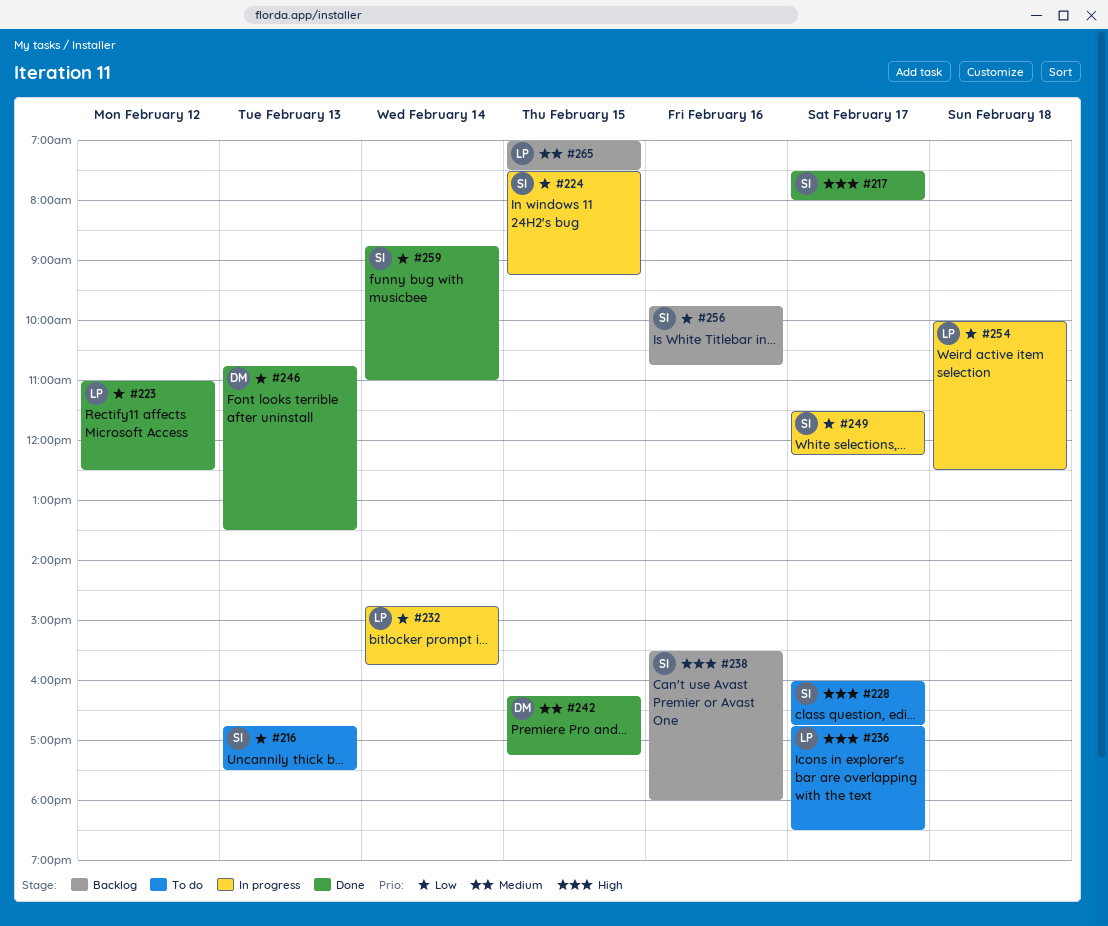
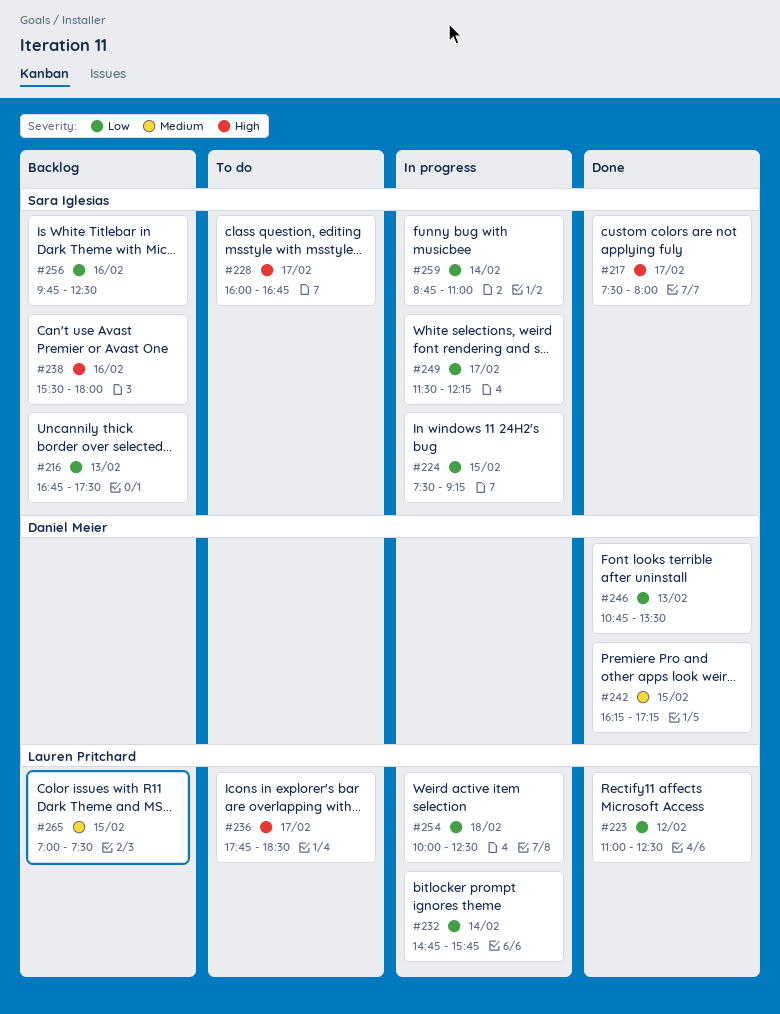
#216, status: To do -> Backlog
#236, begins: 16:45 -> 17:45
#256, ends: 10:45 -> 12:30
#259, status: Done -> In progress

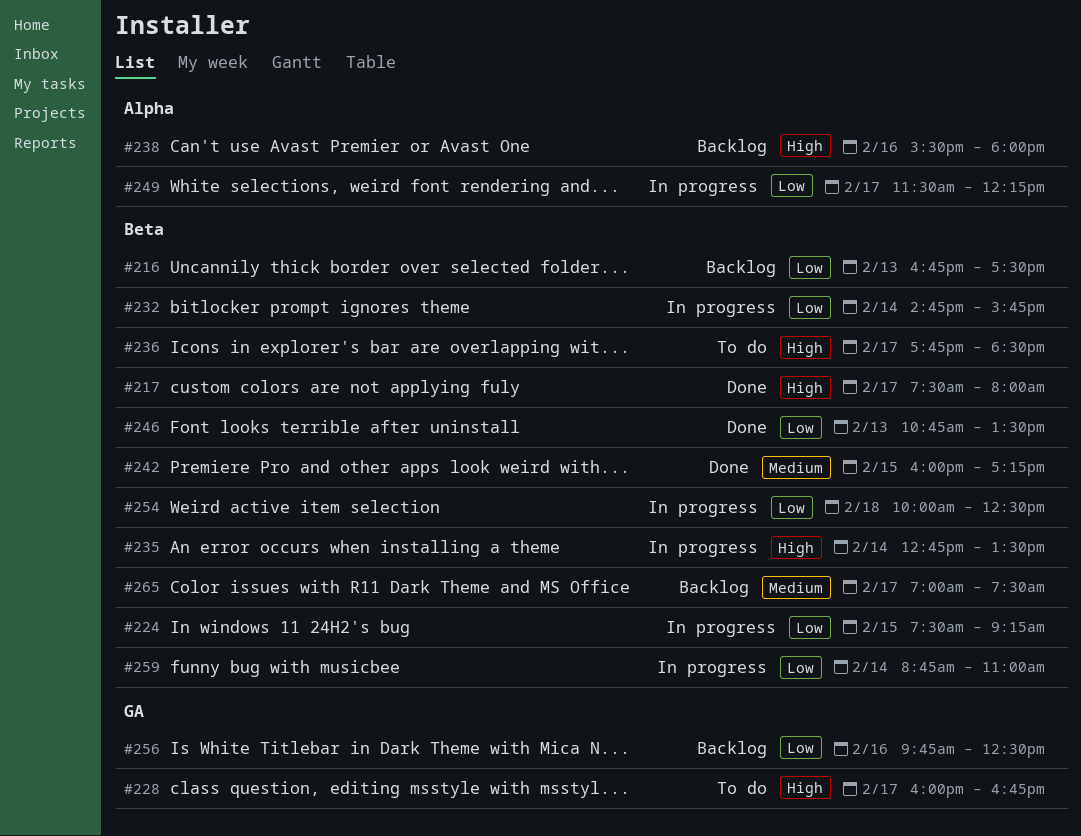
#223: present -> none
#235: none -> present
#242, begins: 16:15 -> 16:00
#265, day: Feb 15 -> Feb 17

